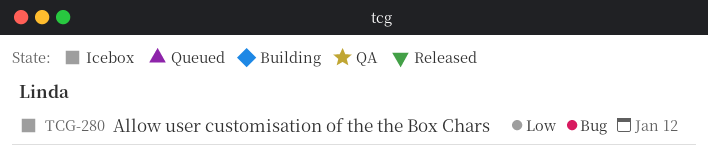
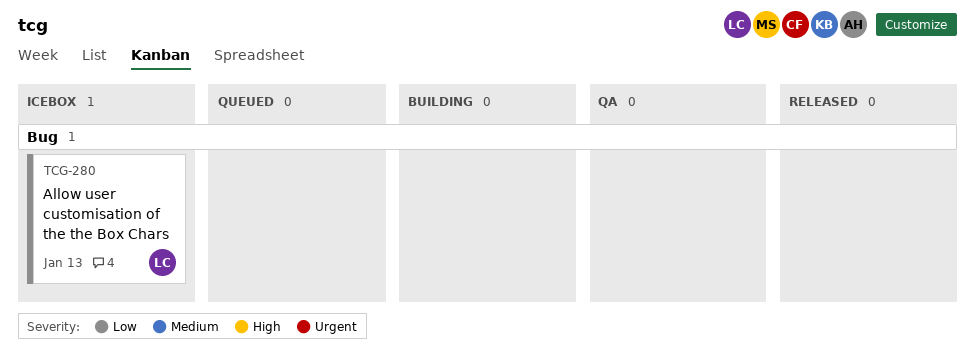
TCG-280, due: Jan 12 -> Jan 13

